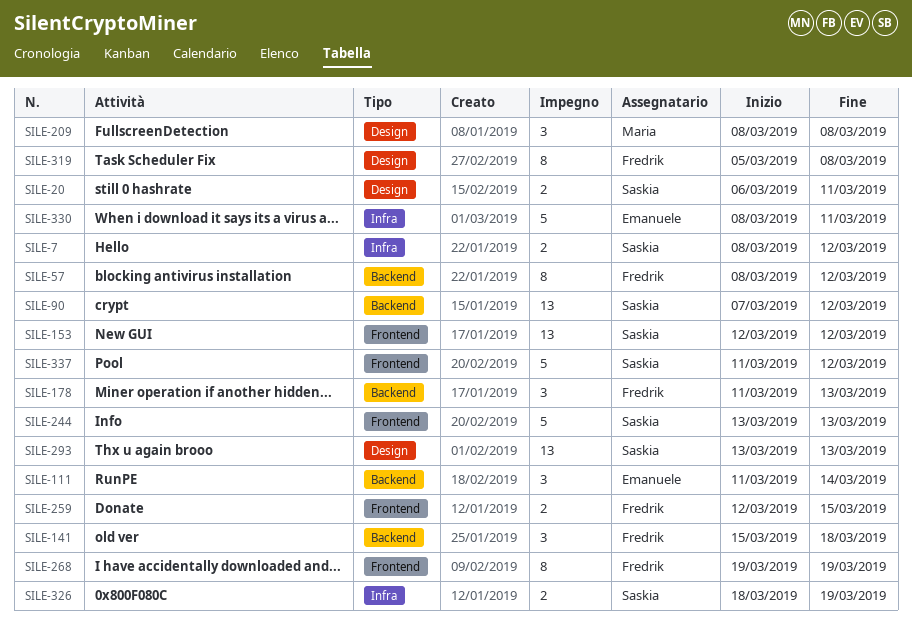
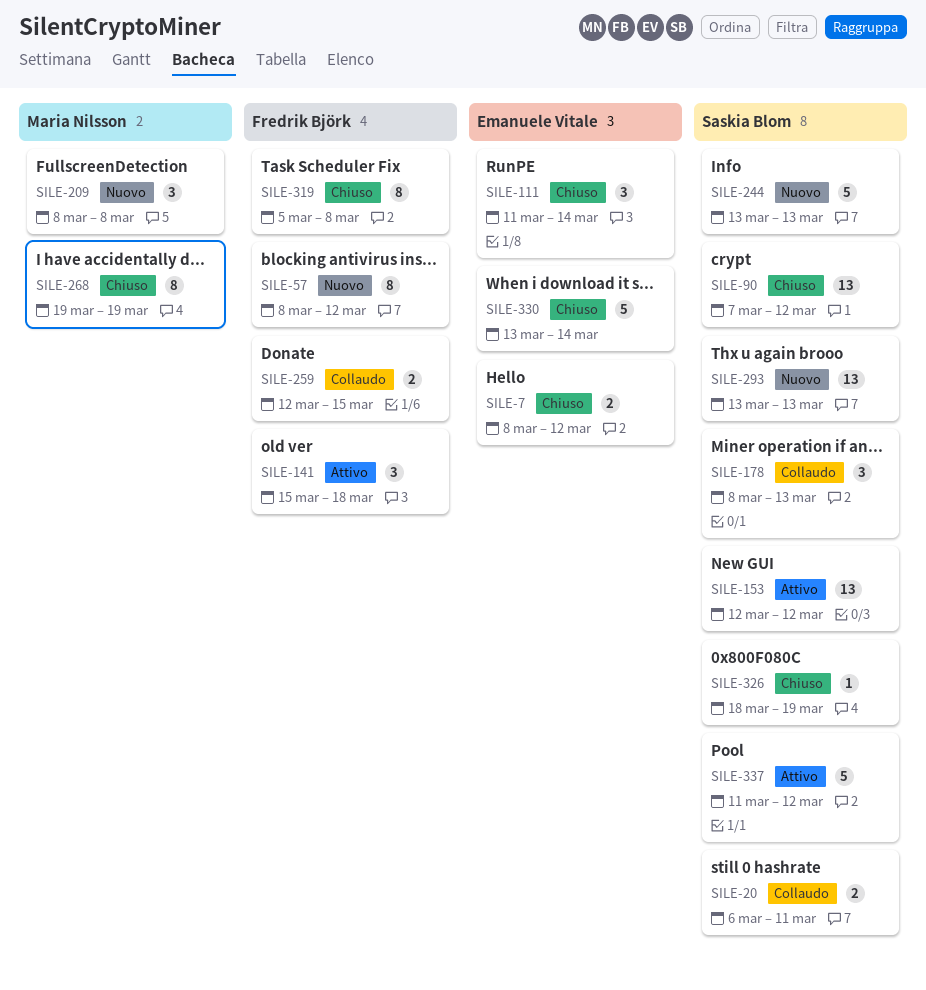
SILE-7, owner: Saskia Blom -> Emanuele Vitale
SILE-178, owner: Fredrik Björk -> Saskia Blom
SILE-178, start: Mar 11 -> Mar 8
SILE-268, owner: Fredrik Björk -> Maria Nilsson
SILE-326, estimate: 2 -> 1
SILE-330, start: Mar 8 -> Mar 13
SILE-330, due: Mar 11 -> Mar 14

